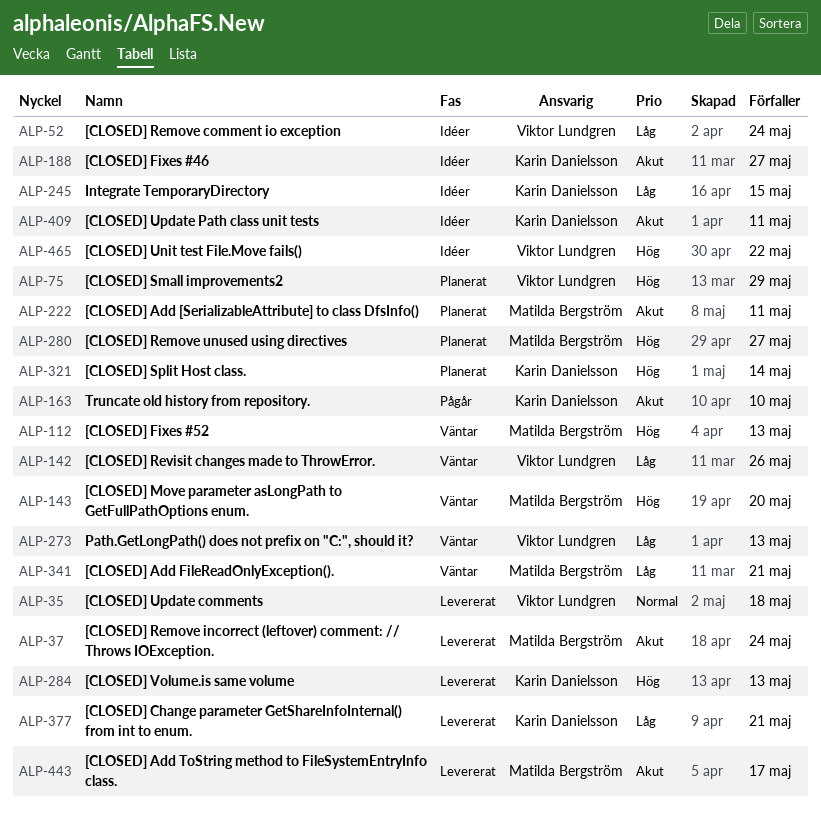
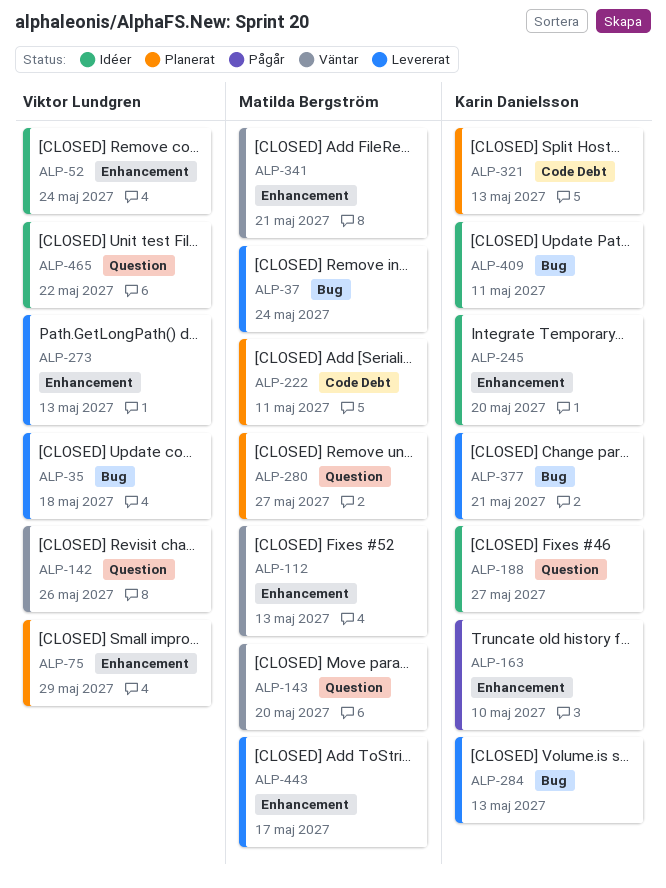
ALP-245, due: May 15 -> May 20
ALP-273, status: Väntar -> Levererat
ALP-321, due: May 14 -> May 13

